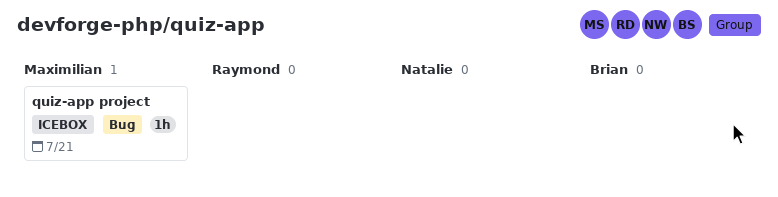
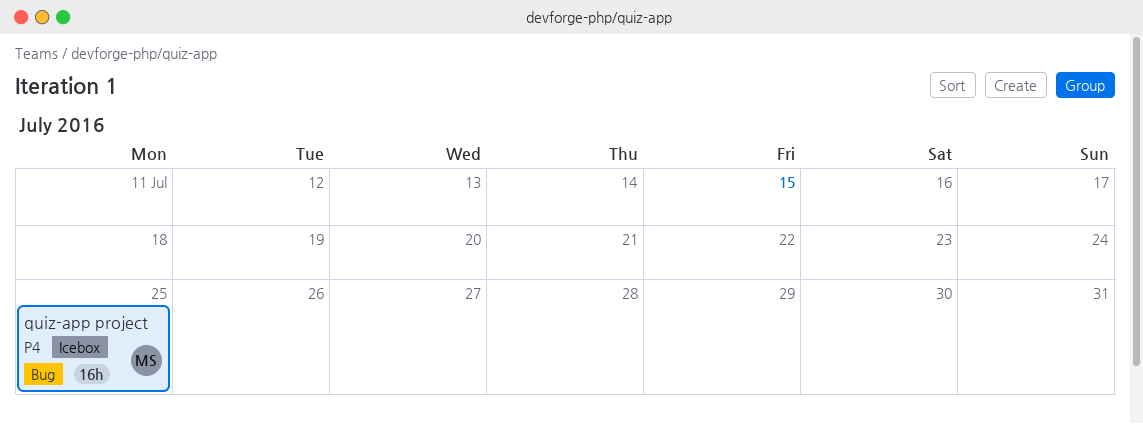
quiz-app project, estimate: 1h -> 16h
quiz-app project, due: Jul 21 -> Jul 25

